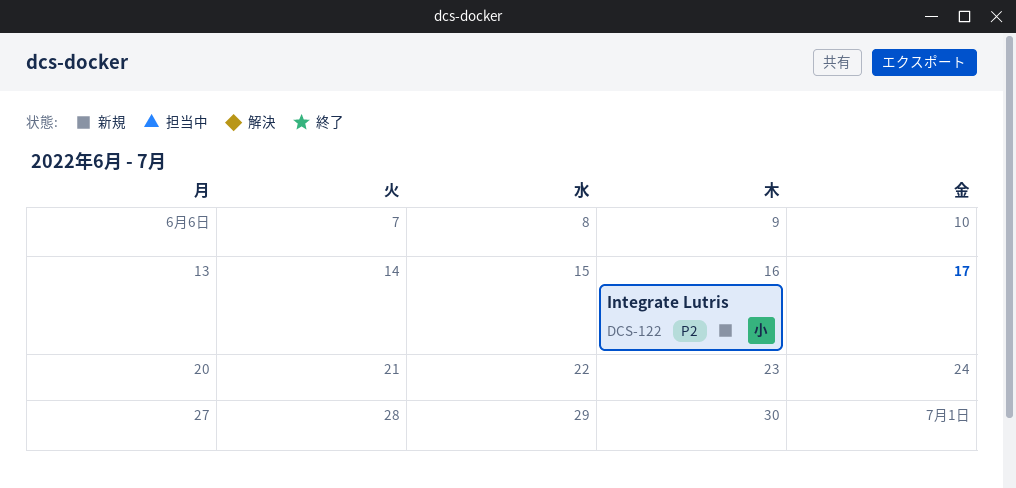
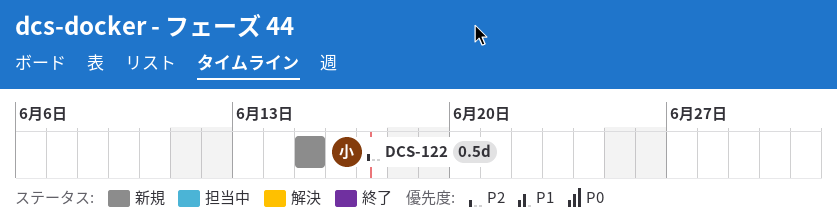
DCS-122, due: Jun 16 -> Jun 15

